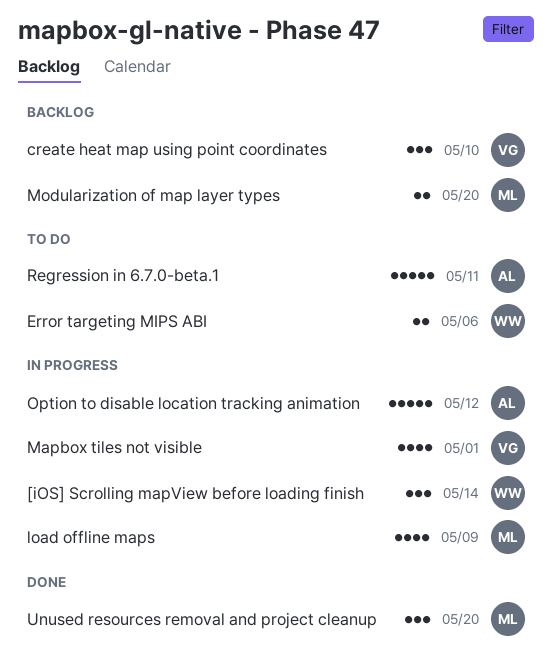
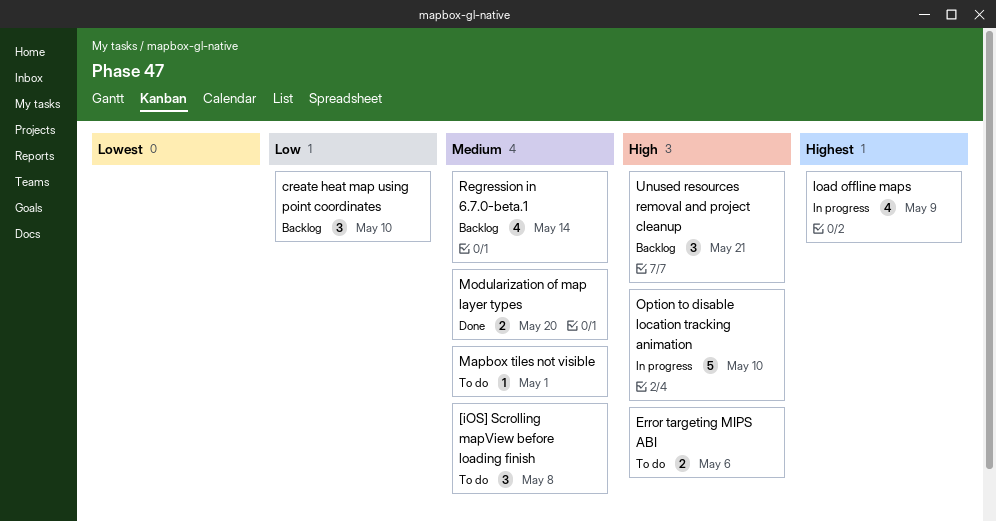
[iOS] Scrolling mapView before loading finish, status: In progress -> To do
[iOS] Scrolling mapView before loading finish, due: May 14 -> May 8
Mapbox tiles not visible, status: In progress -> To do
Mapbox tiles not visible, estimate: 4 -> 1
Modularization of map layer types, status: Backlog -> Done
Option to disable location tracking animation, due: May 12 -> May 10
Regression in 6.7.0-beta.1, status: To do -> Backlog
Regression in 6.7.0-beta.1, estimate: 5 -> 4
Regression in 6.7.0-beta.1, due: May 11 -> May 14
Unused resources removal and project cleanup, status: Done -> Backlog
Unused resources removal and project cleanup, due: May 20 -> May 21

